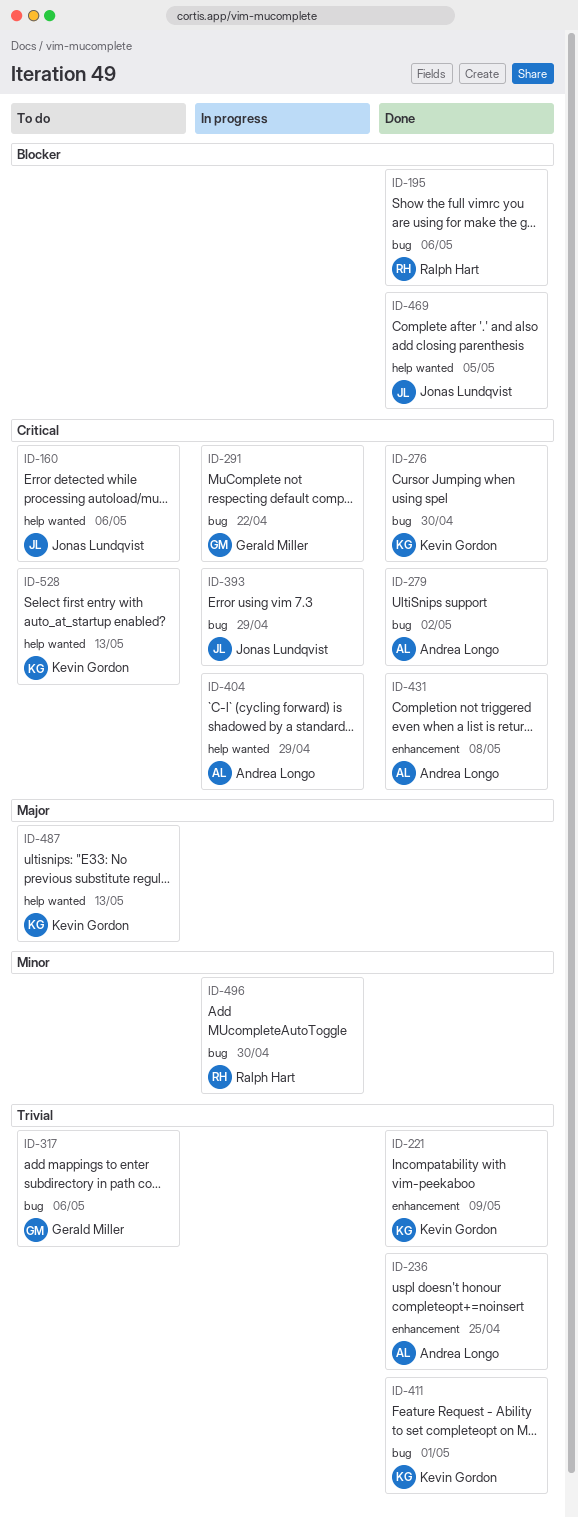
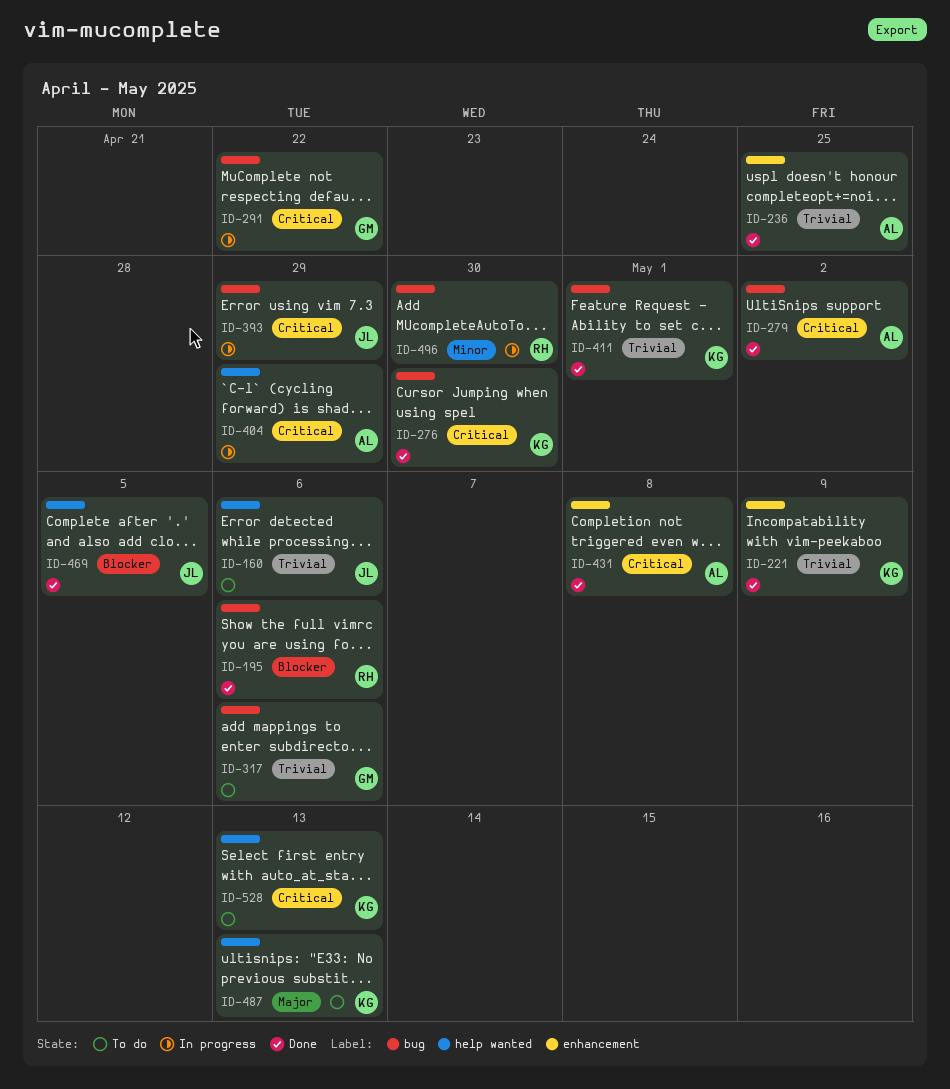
ID-160, priority: Critical -> Trivial

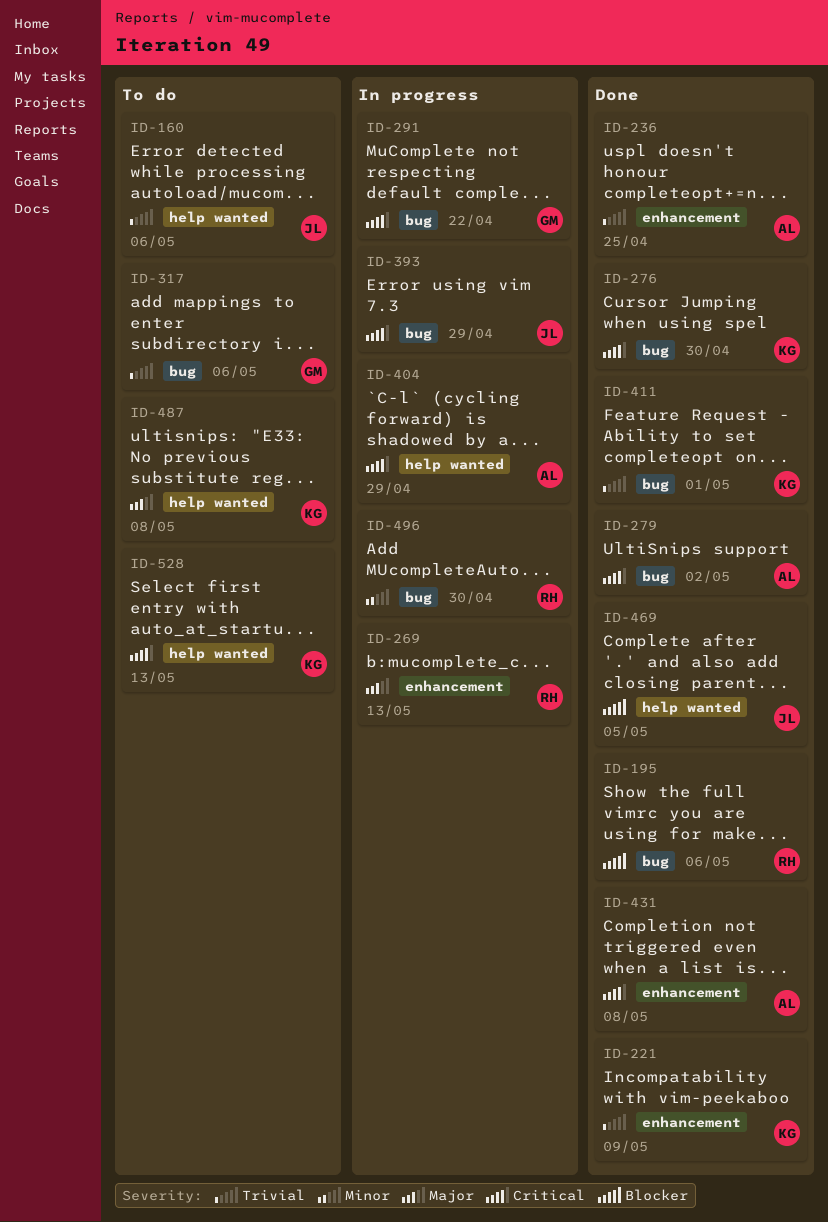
ID-269: none -> present
ID-487, due: May 13 -> May 8

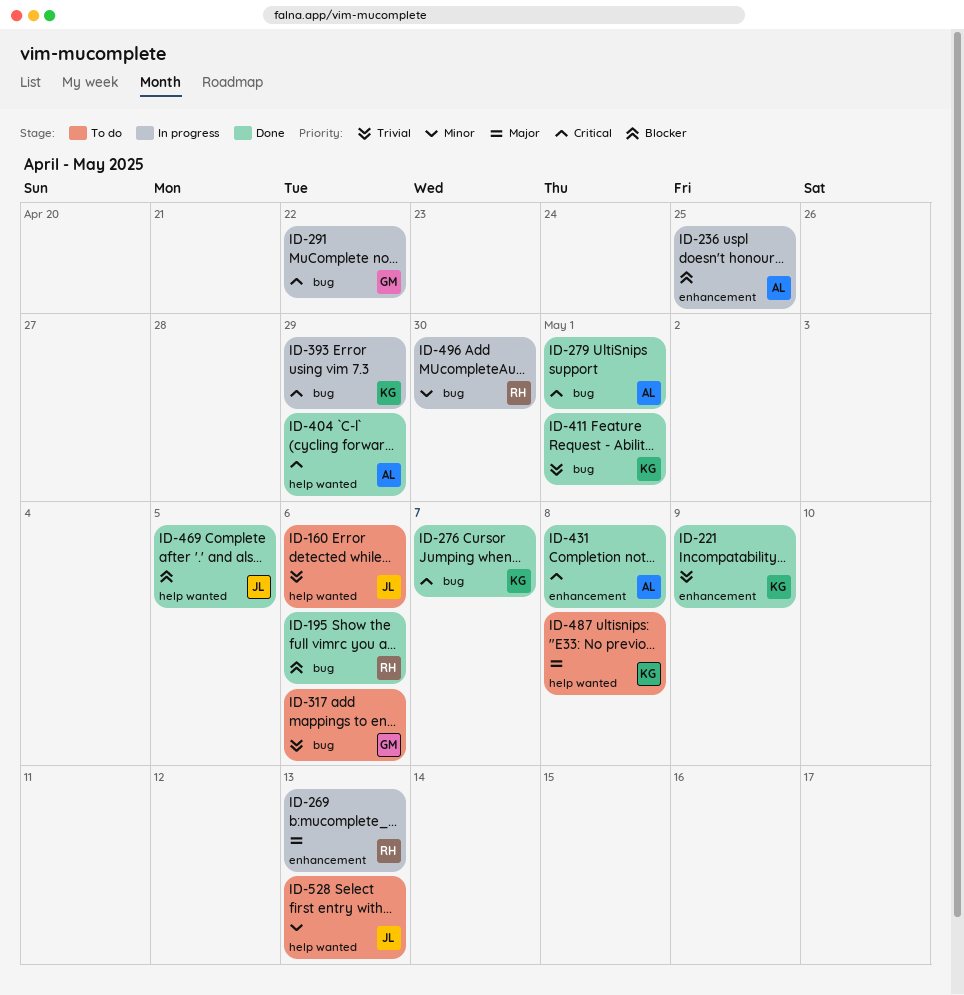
ID-236, status: Done -> In progress
ID-236, priority: Trivial -> Blocker
ID-276, due: Apr 30 -> May 7
ID-279, due: May 2 -> May 1
ID-393, owner: JL -> KG
ID-404, status: In progress -> Done
ID-528, owner: KG -> JL
ID-528, priority: Critical -> Minor

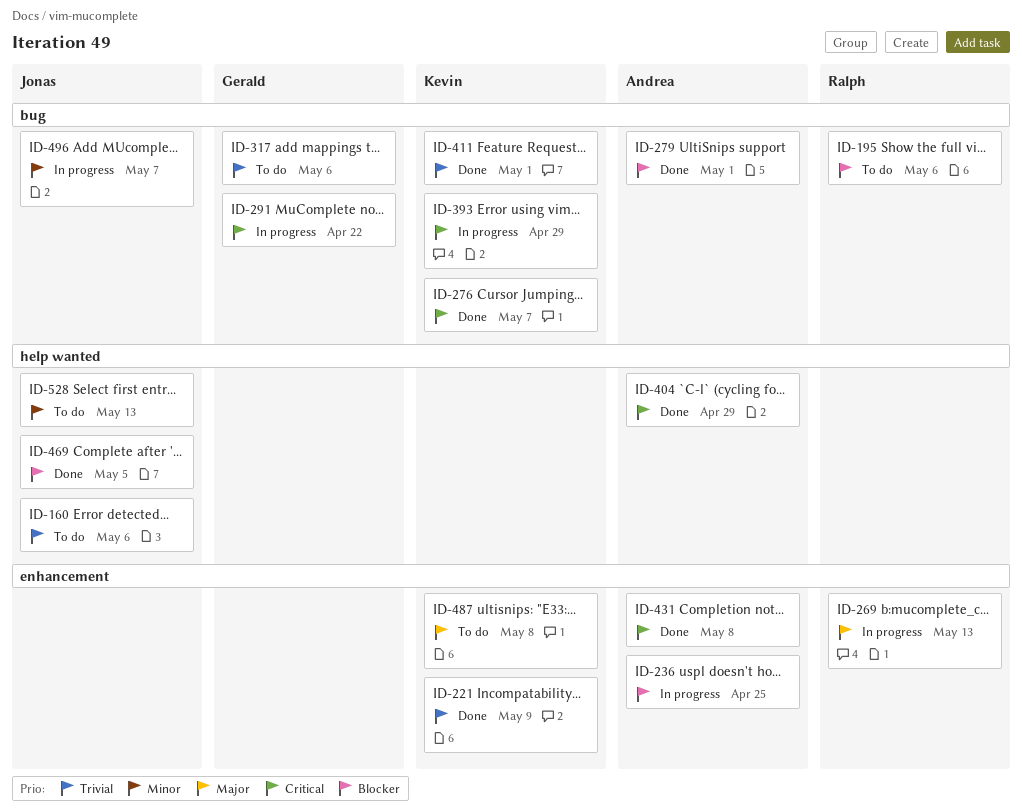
ID-195, status: Done -> To do
ID-279, priority: Critical -> Blocker
ID-487, label: help wanted -> enhancement
ID-496, owner: Ralph -> Jonas
ID-496, due: Apr 30 -> May 7

